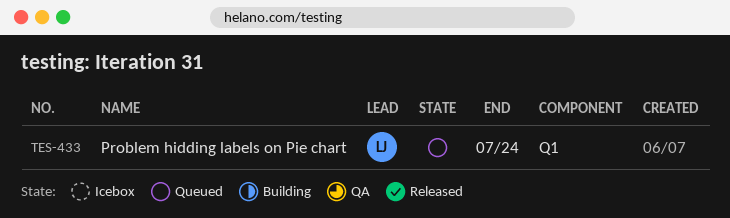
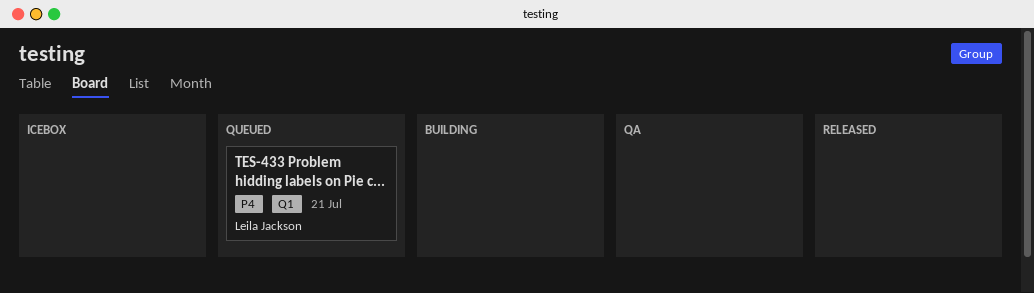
TES-433, due: Jul 24 -> Jul 21

